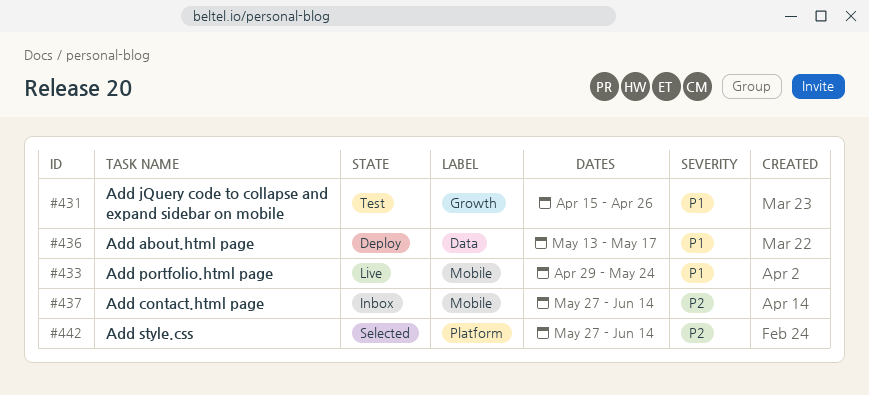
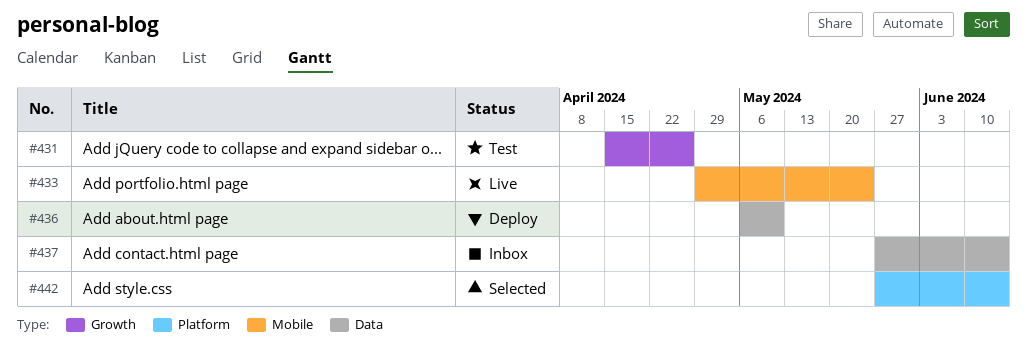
#436, start: May 13 -> May 6
#436, due: May 17 -> May 10
#437, label: Mobile -> Data

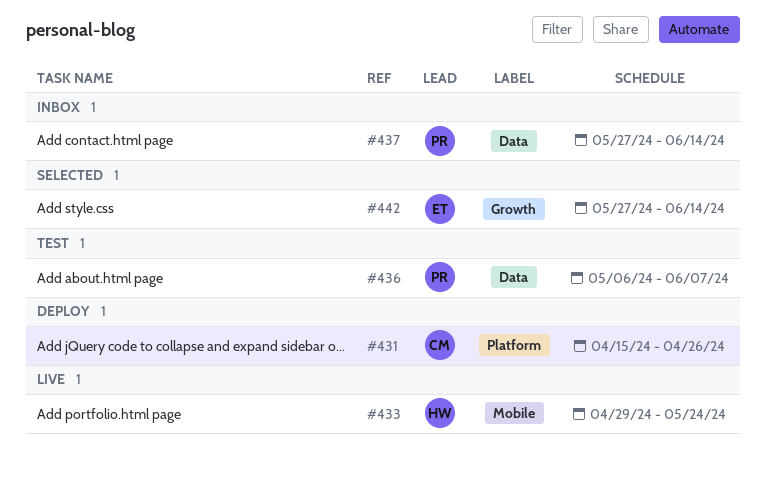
#431, status: Test -> Deploy
#431, label: Growth -> Platform
#436, status: Deploy -> Test
#436, due: May 10 -> Jun 7
#442, label: Platform -> Growth

